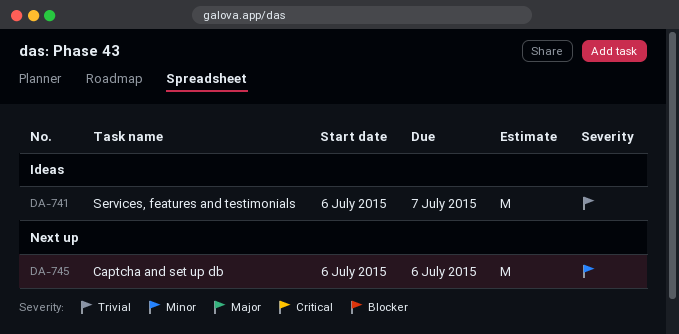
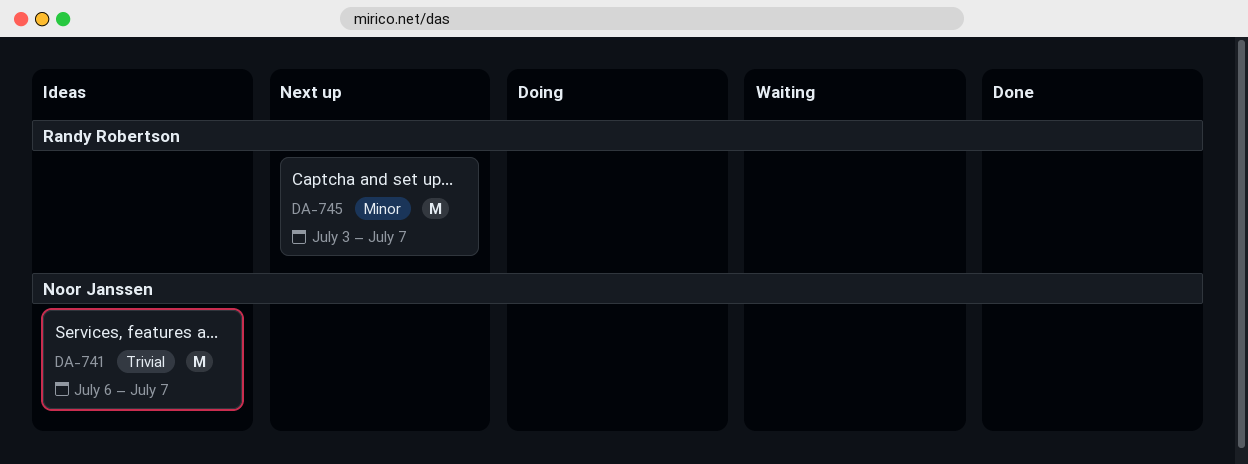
DA-745, start: Jul 6 -> Jul 3
DA-745, due: Jul 6 -> Jul 7

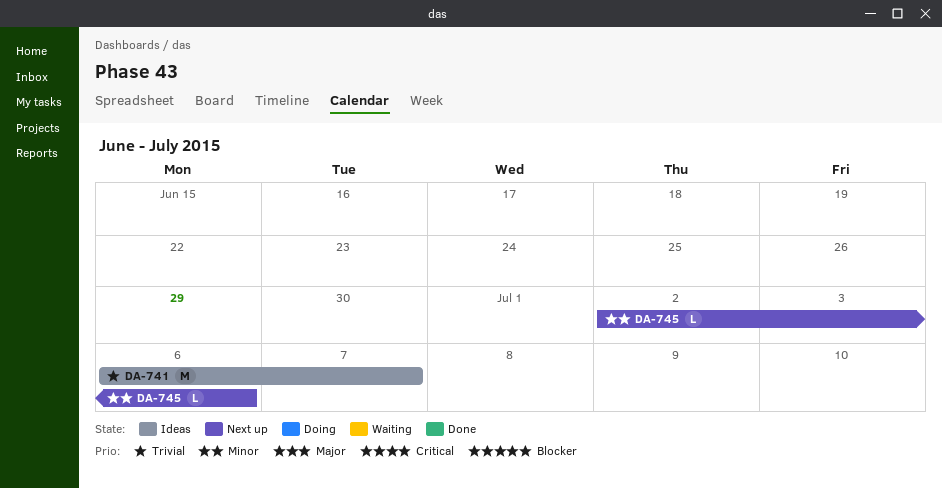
DA-745, estimate: M -> L
DA-745, start: Jul 3 -> Jul 2
DA-745, due: Jul 7 -> Jul 6

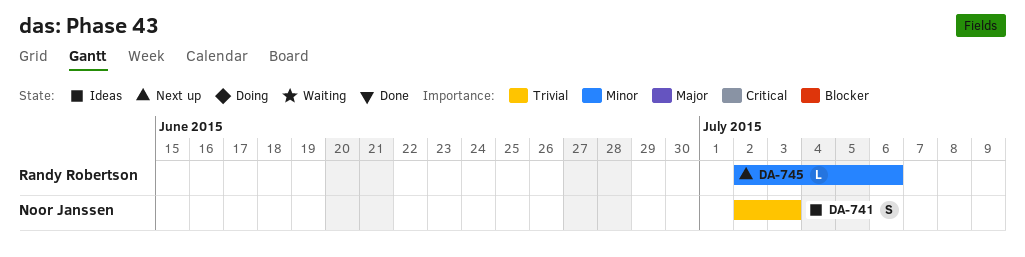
DA-741, estimate: M -> S
DA-741, start: Jul 6 -> Jul 2
DA-741, due: Jul 7 -> Jul 3

